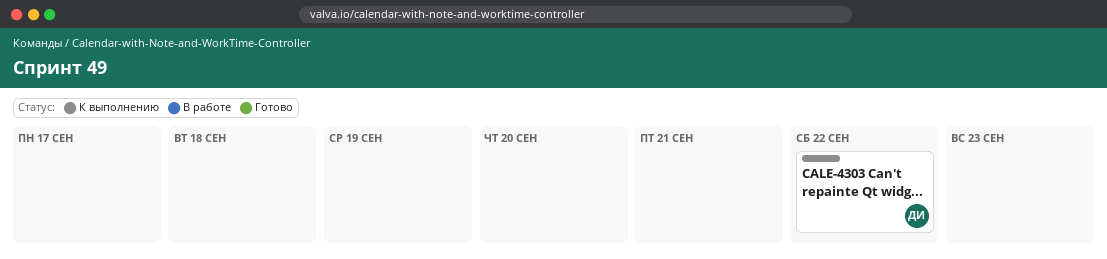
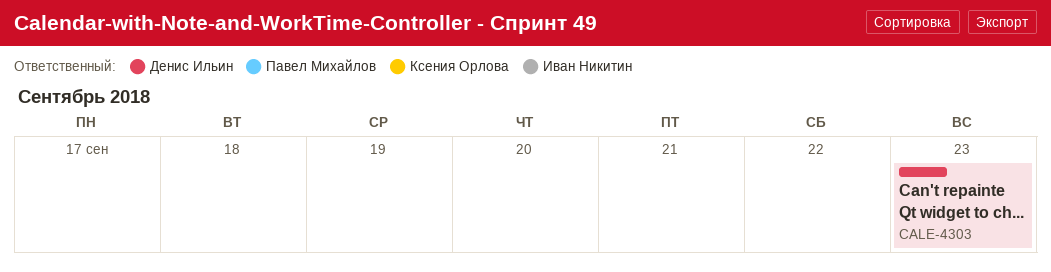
CALE-4303, due: Sep 22 -> Sep 23

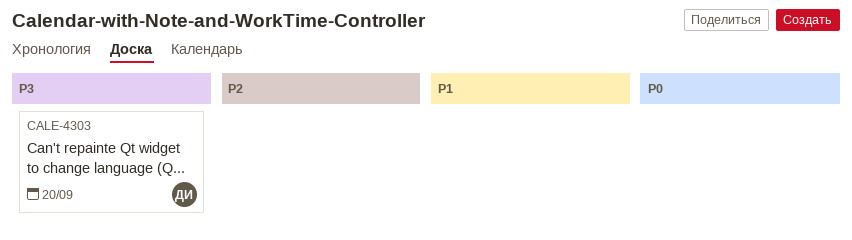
CALE-4303, due: Sep 23 -> Sep 20

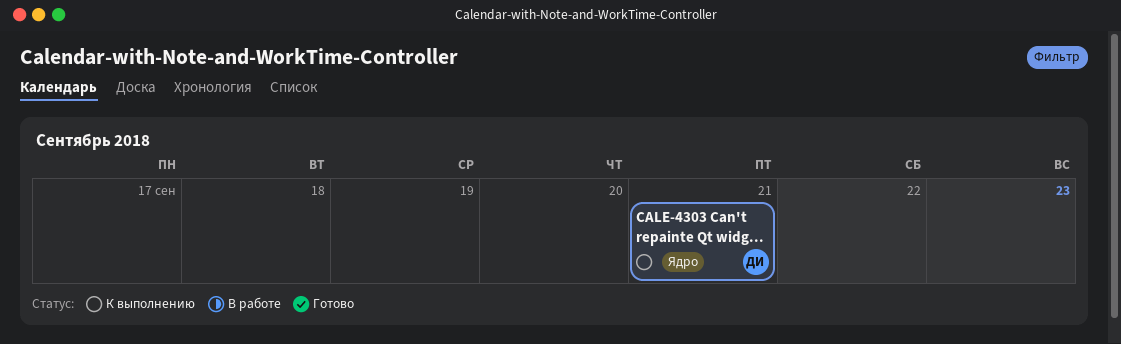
CALE-4303, due: Sep 20 -> Sep 21

